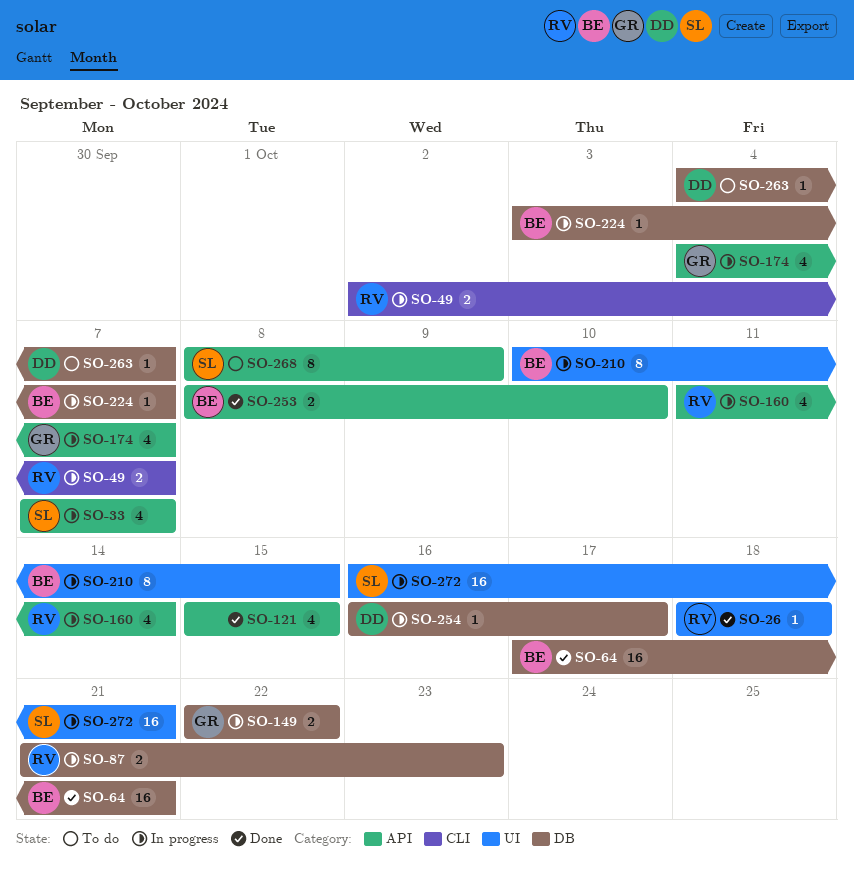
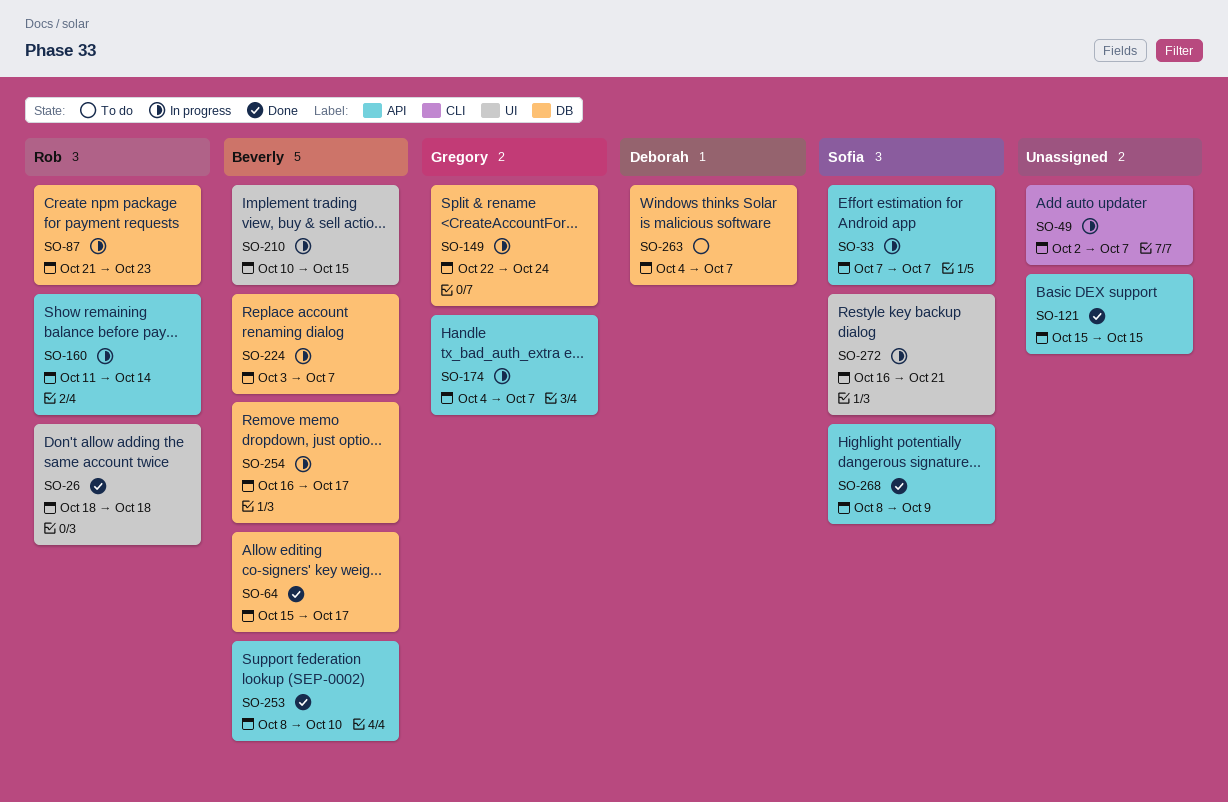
SO-49, owner: Rob -> none
SO-64, start: Oct 17 -> Oct 15
SO-64, due: Oct 21 -> Oct 17
SO-149, due: Oct 22 -> Oct 24
SO-254, owner: Deborah -> Beverly
SO-268, status: To do -> Done

